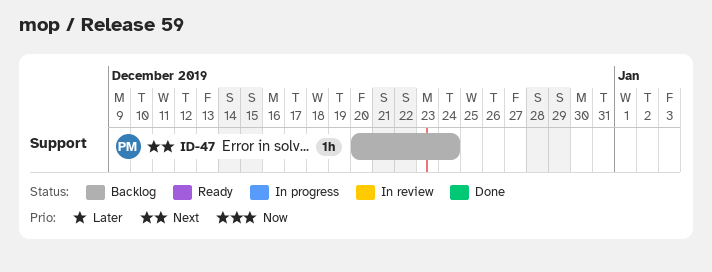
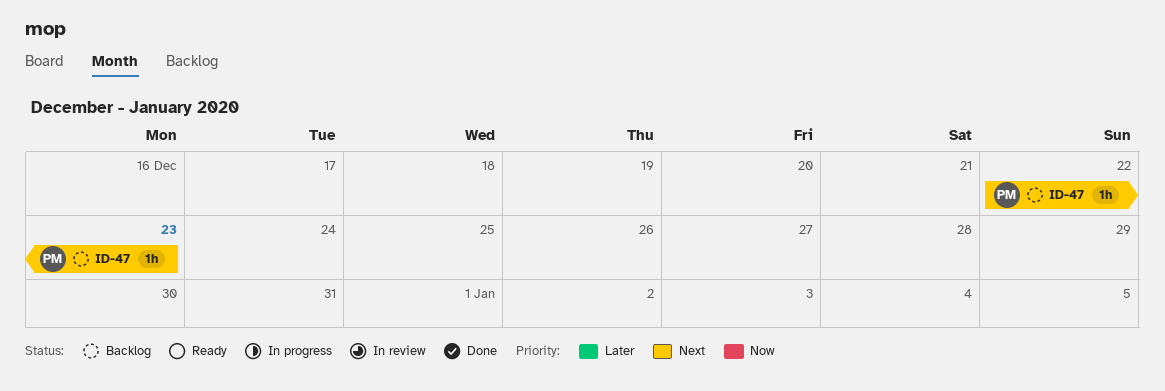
ID-47, start: Dec 20 -> Dec 22
ID-47, due: Dec 24 -> Dec 23

